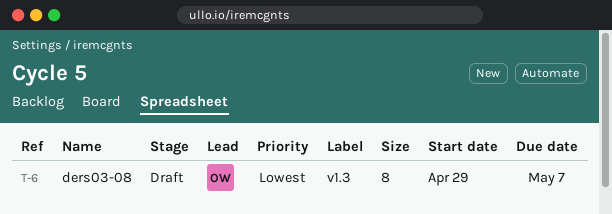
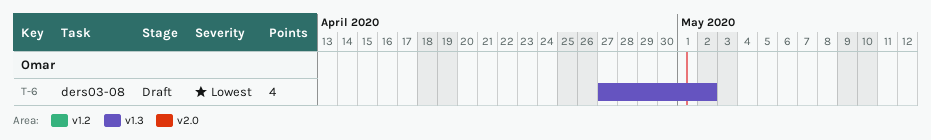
T-6, estimate: 8 -> 4
T-6, start: Apr 29 -> Apr 27
T-6, due: May 7 -> May 2

